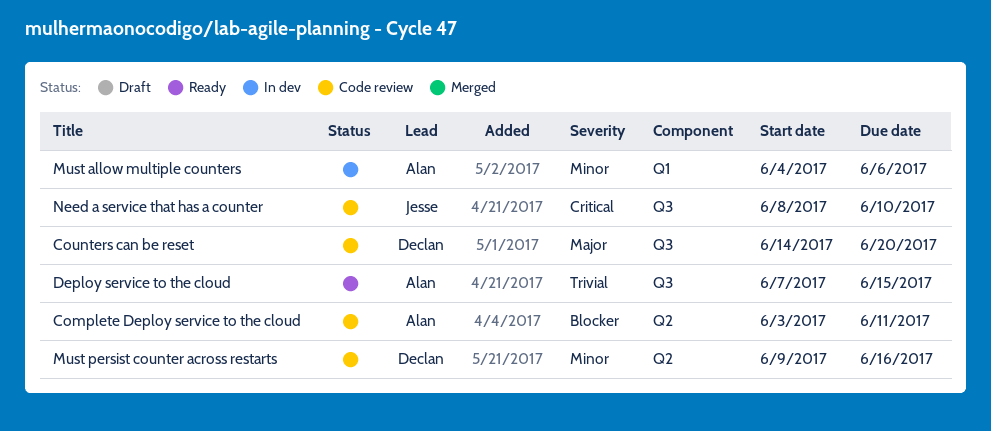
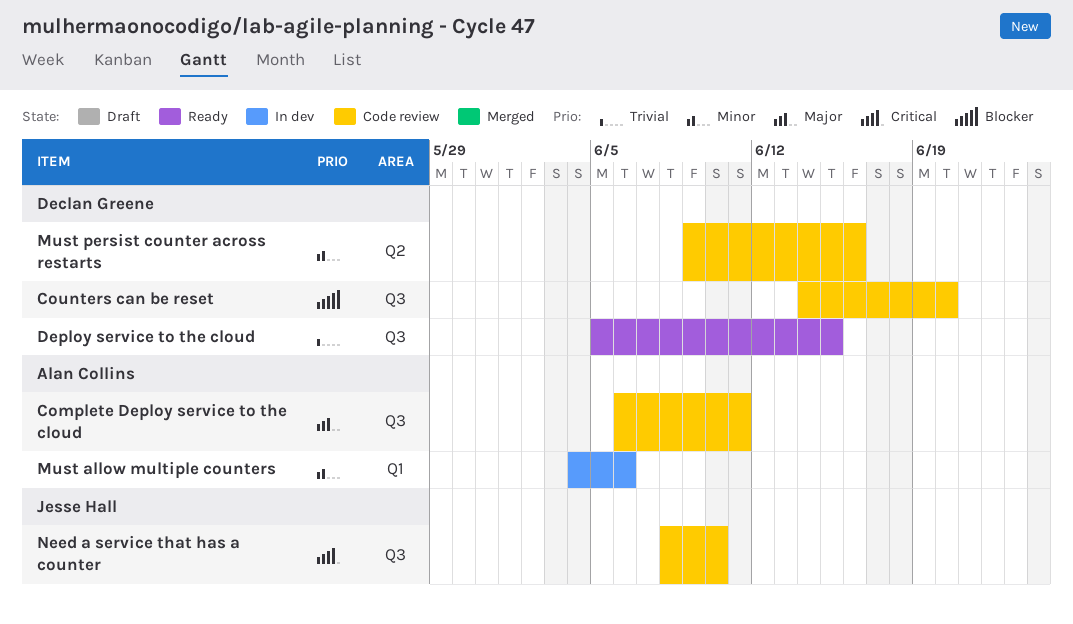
Complete Deploy service to the cloud, priority: Blocker -> Major
Complete Deploy service to the cloud, label: Q2 -> Q3
Complete Deploy service to the cloud, start: Jun 3 -> Jun 6
Counters can be reset, priority: Major -> Blocker
Deploy service to the cloud, owner: Alan Collins -> Declan Greene
Deploy service to the cloud, start: Jun 7 -> Jun 5

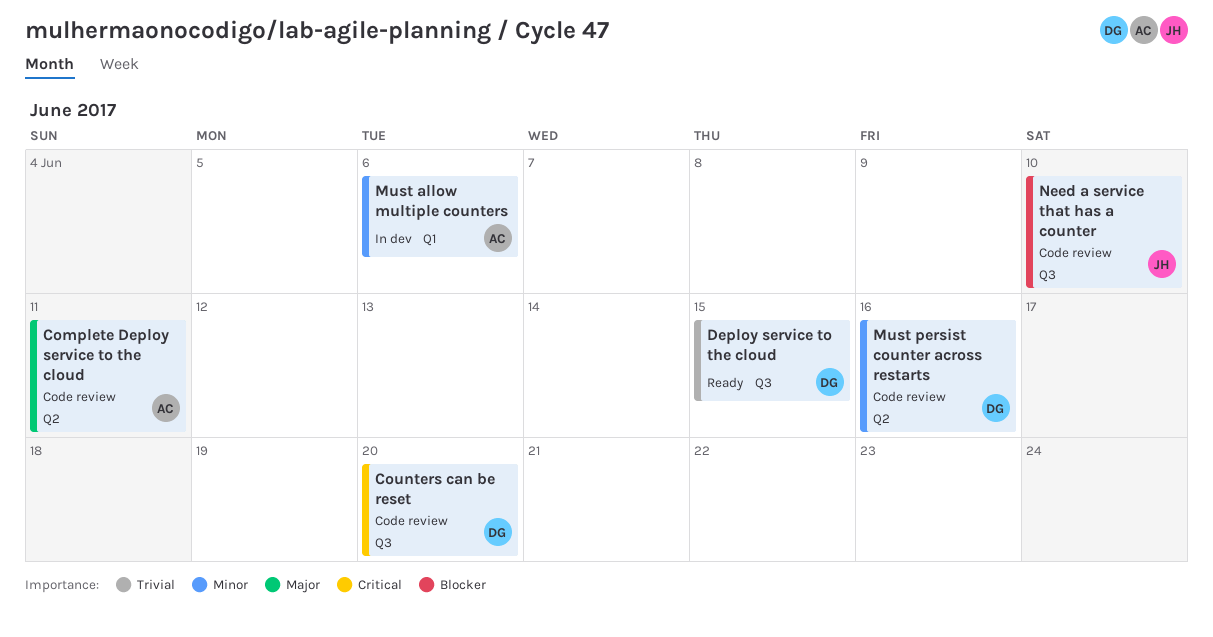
Complete Deploy service to the cloud, label: Q3 -> Q2
Counters can be reset, priority: Blocker -> Critical
Need a service that has a counter, priority: Critical -> Blocker

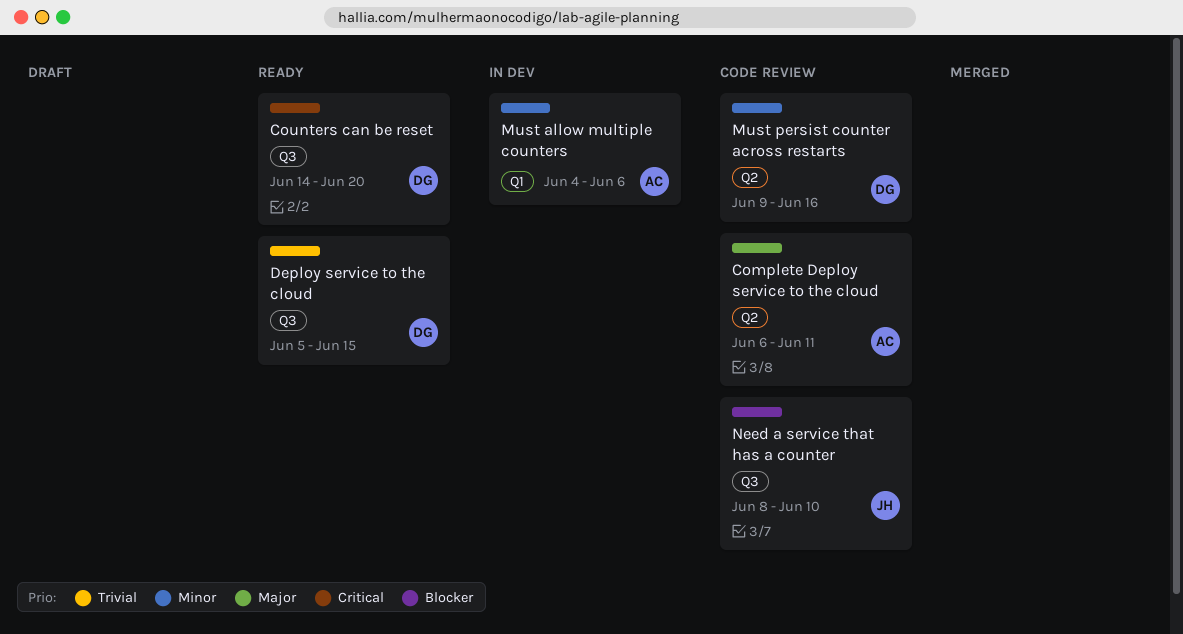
Counters can be reset, status: Code review -> Ready

